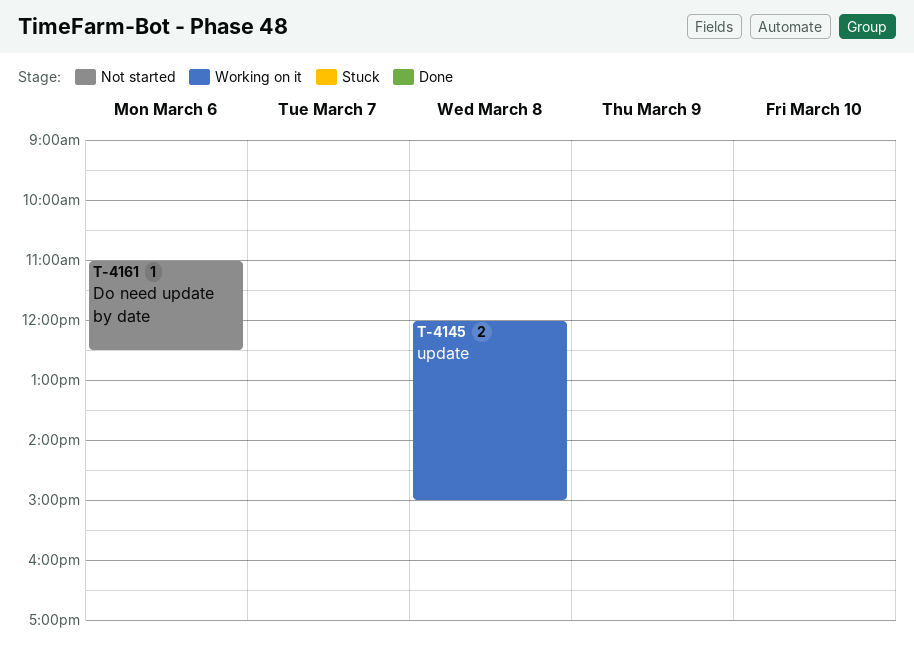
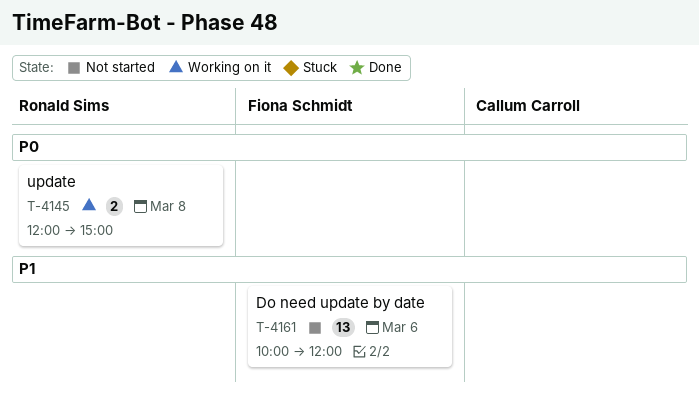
T-4161, estimate: 1 -> 13
T-4161, begins: 11:00 -> 10:00
T-4161, ends: 12:30 -> 12:00

